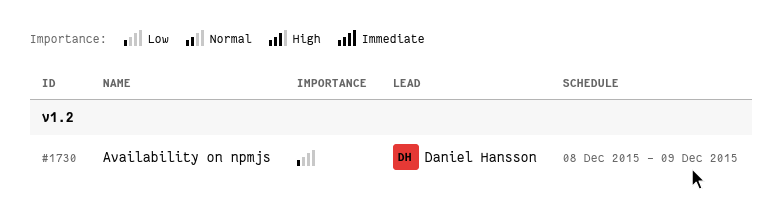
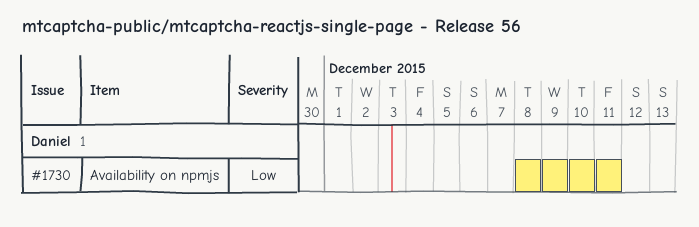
#1730, due: Dec 9 -> Dec 11

